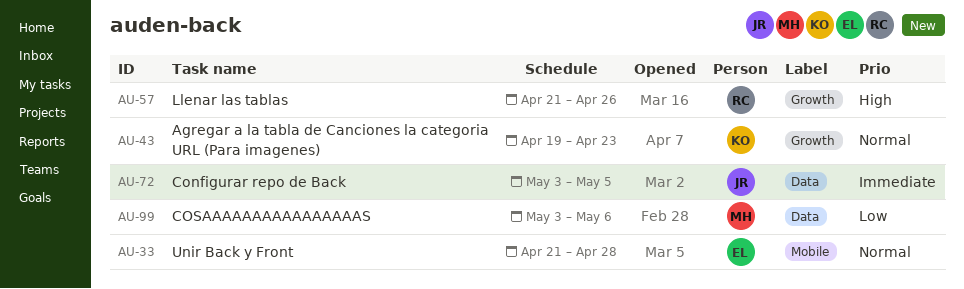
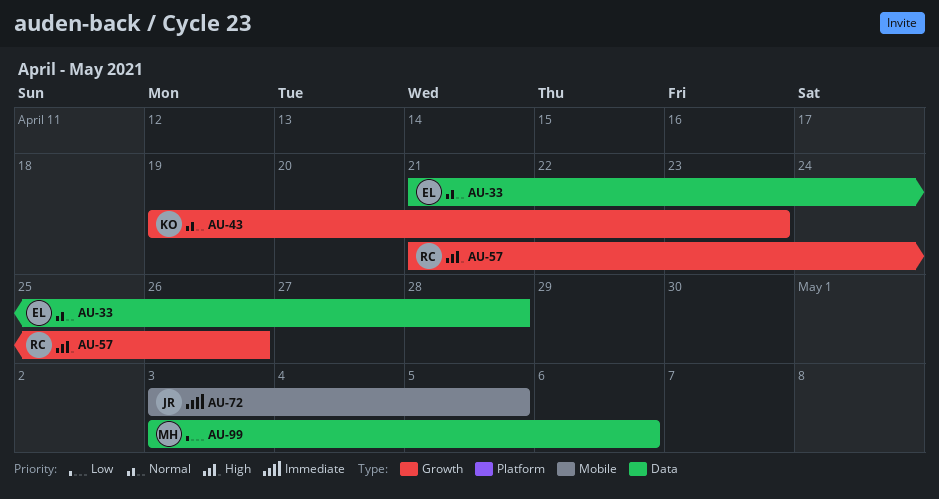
AU-33, label: Mobile -> Data
AU-72, label: Data -> Mobile

